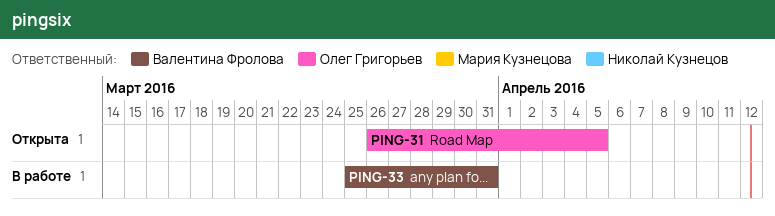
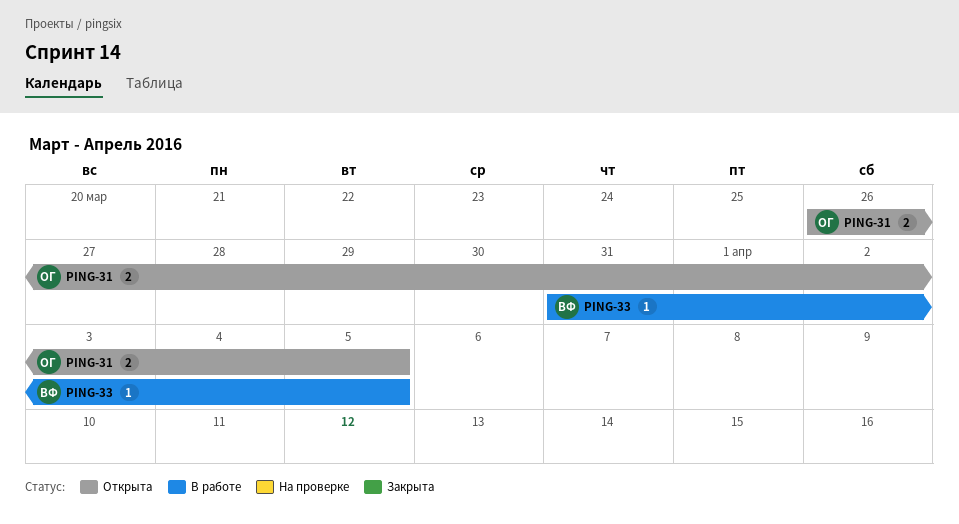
PING-33, start: Mar 25 -> Mar 31
PING-33, due: Mar 31 -> Apr 5

